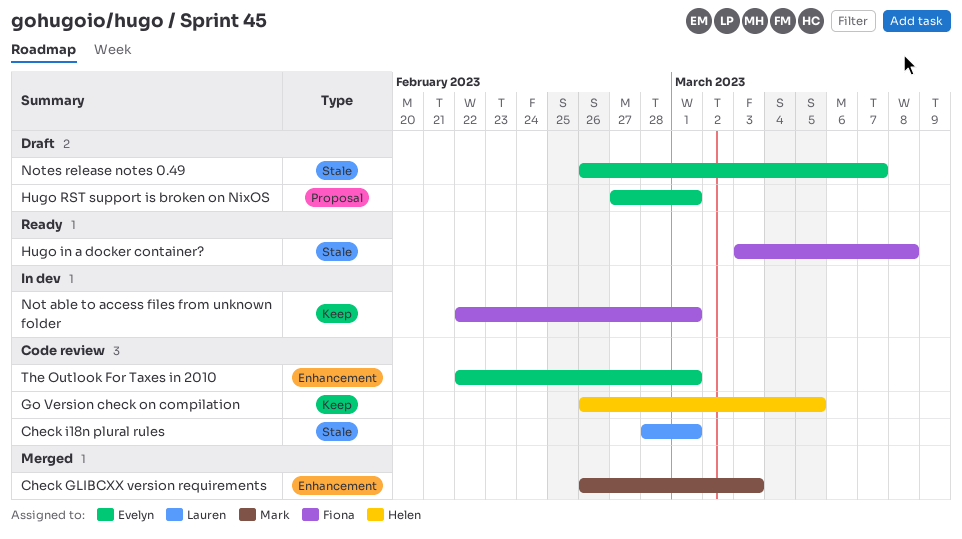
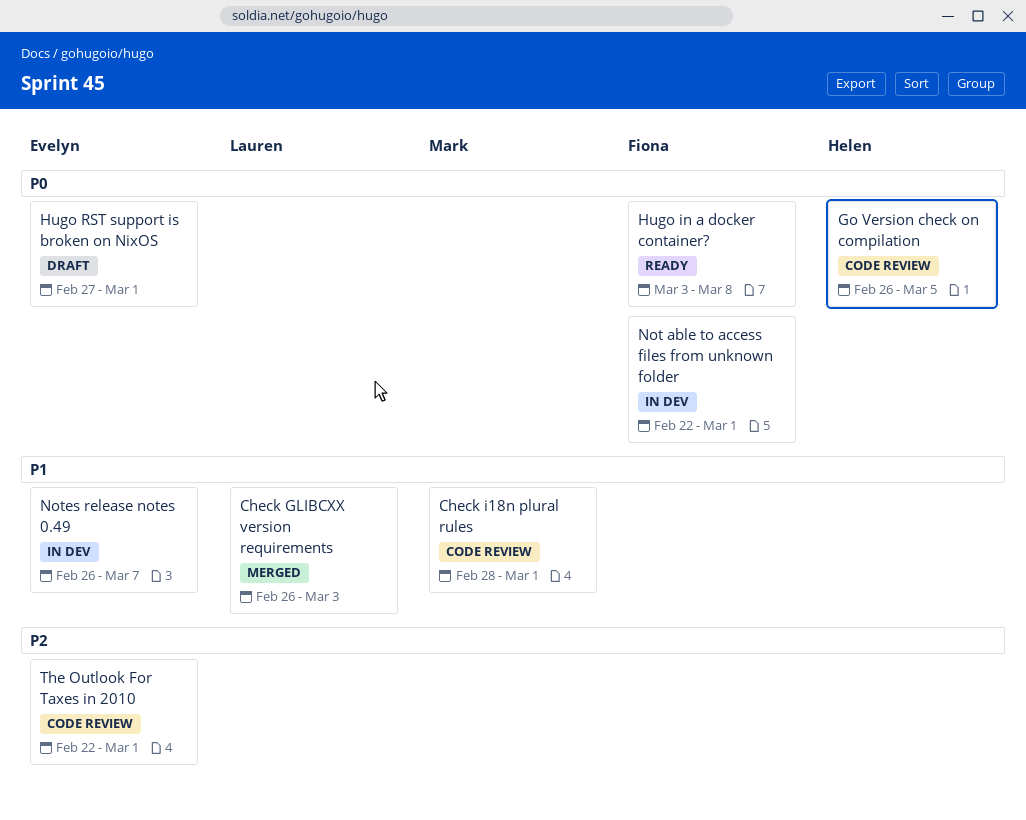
Check GLIBCXX version requirements, owner: Mark -> Lauren
Check i18n plural rules, owner: Lauren -> Mark
Notes release notes 0.49, status: Draft -> In dev

